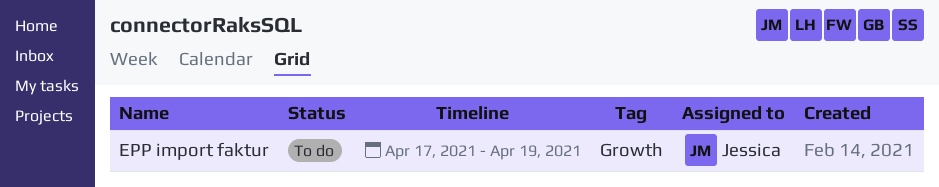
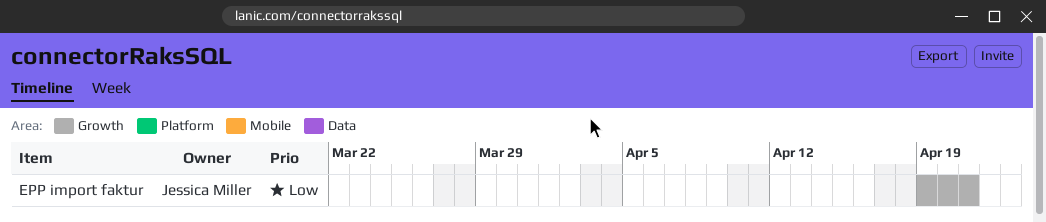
EPP import faktur, start: Apr 17 -> Apr 19
EPP import faktur, due: Apr 19 -> Apr 21

